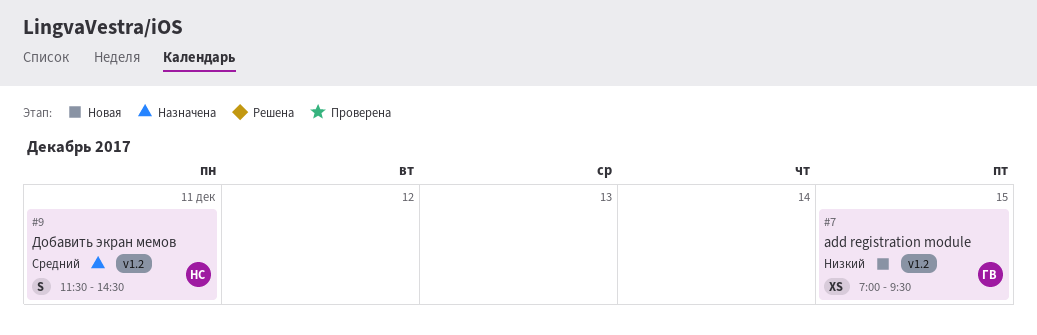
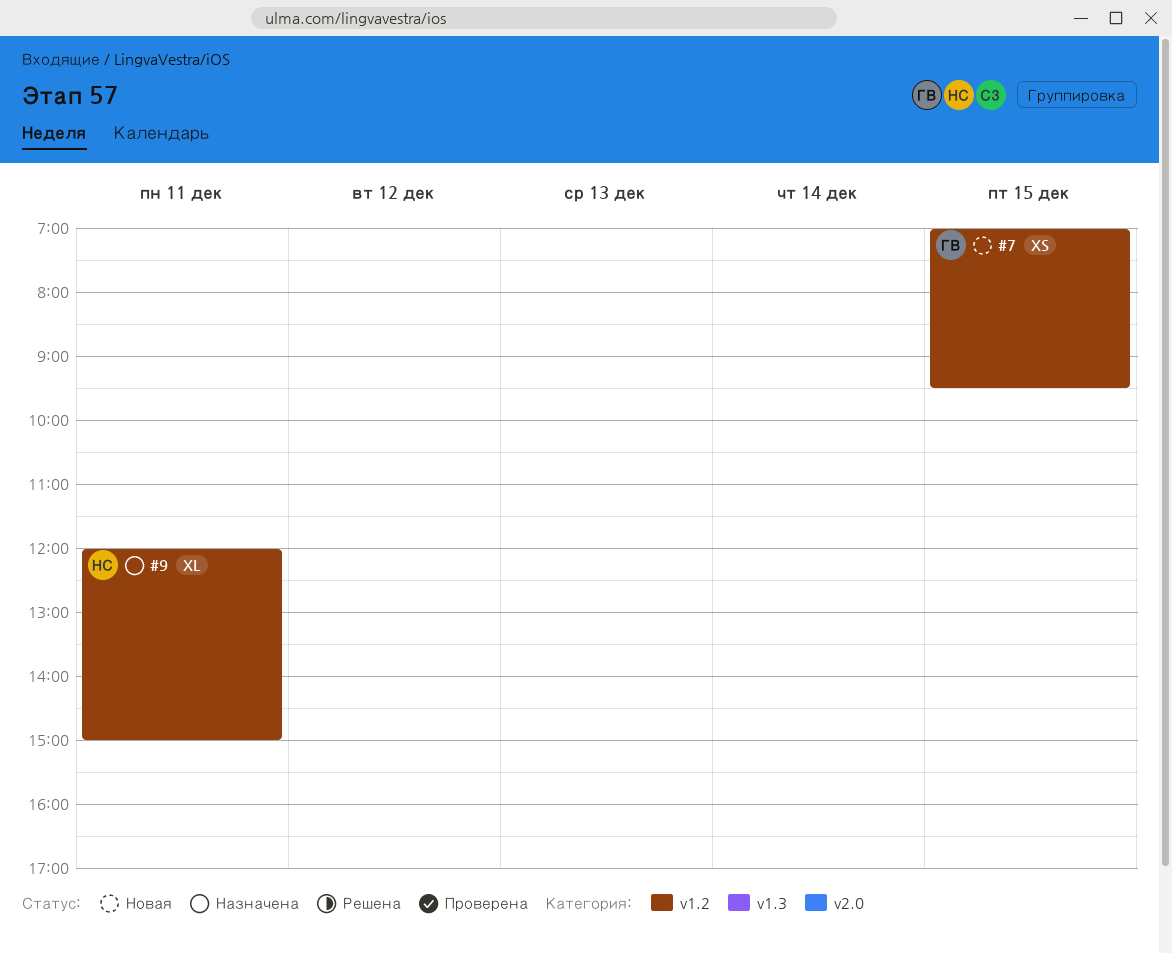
#9, estimate: S -> XL
#9, begins: 11:30 -> 12:00
#9, ends: 14:30 -> 15:00

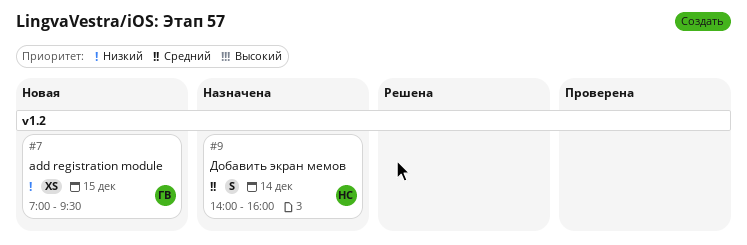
#9, estimate: XL -> S
#9, day: Dec 11 -> Dec 14
#9, begins: 12:00 -> 14:00
#9, ends: 15:00 -> 16:00

